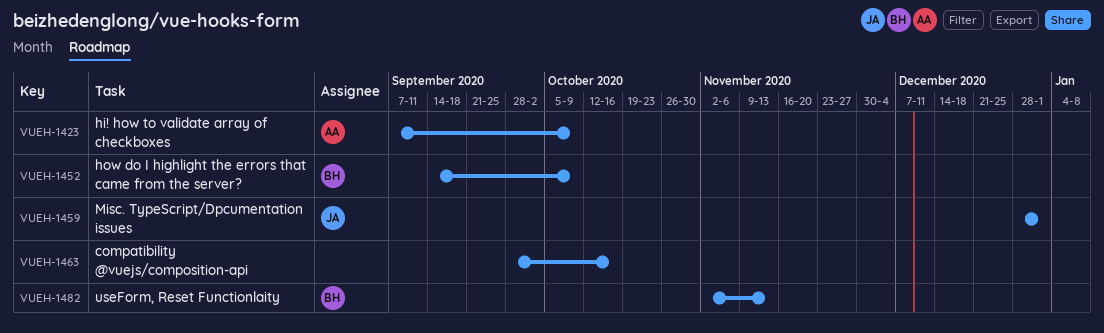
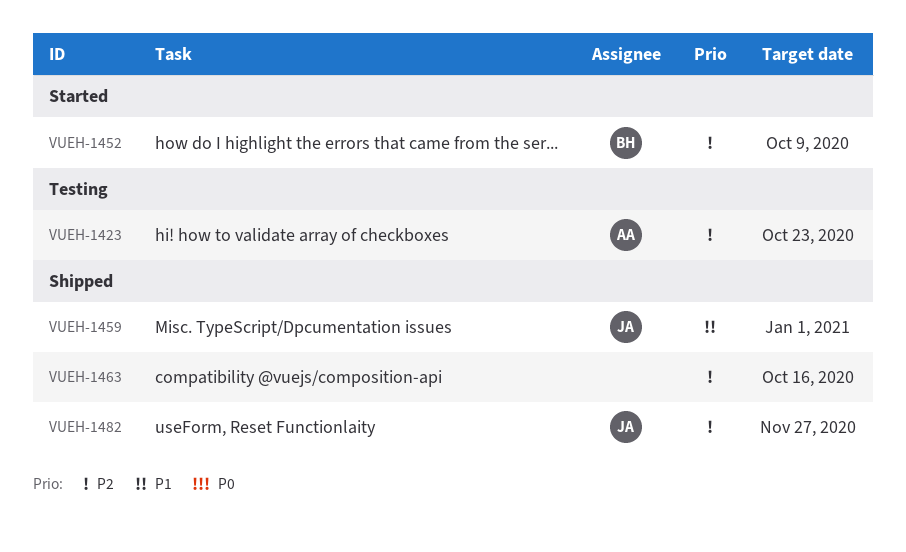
VUEH-1423, due: Oct 9 -> Oct 23
VUEH-1482, owner: BH -> JA
VUEH-1482, due: Nov 13 -> Nov 27

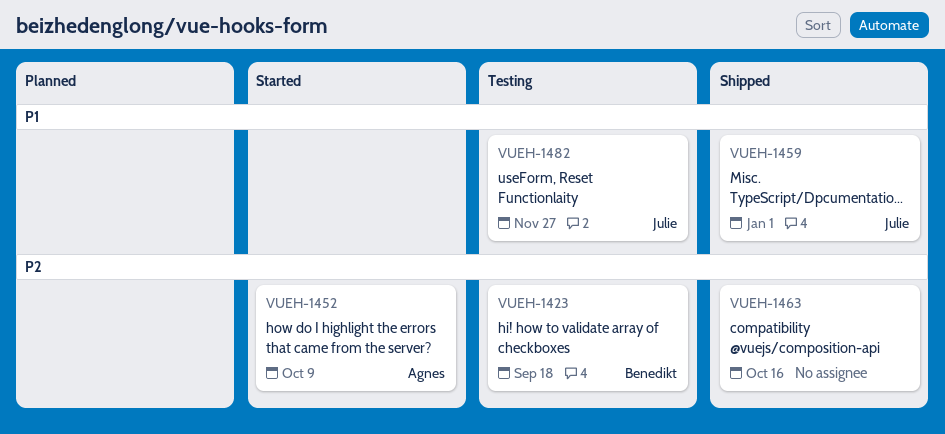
VUEH-1423, owner: Agnes -> Benedikt
VUEH-1423, due: Oct 23 -> Sep 18
VUEH-1452, owner: Benedikt -> Agnes
VUEH-1482, status: Shipped -> Testing
VUEH-1482, priority: P2 -> P1

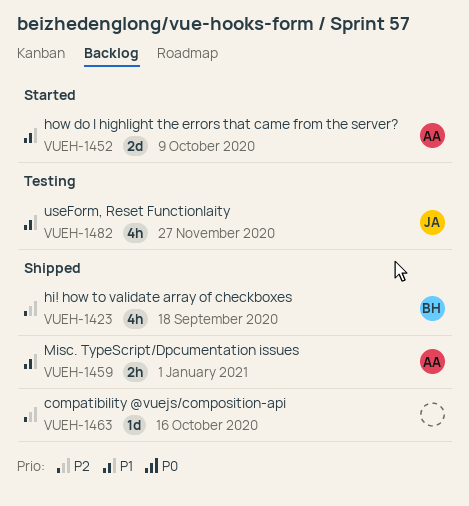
VUEH-1423, status: Testing -> Shipped
VUEH-1452, priority: P2 -> P1
VUEH-1459, owner: Julie -> Agnes

